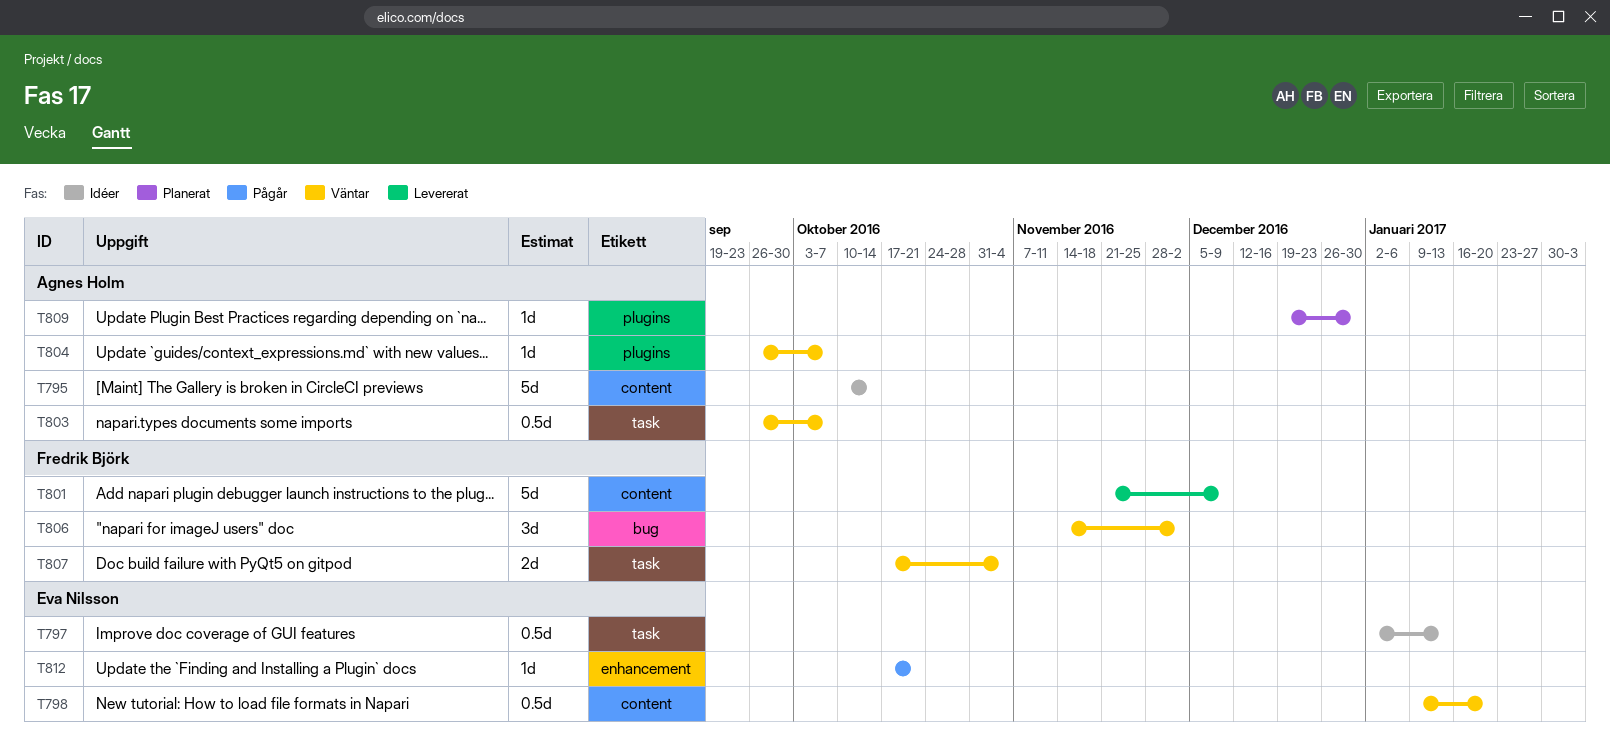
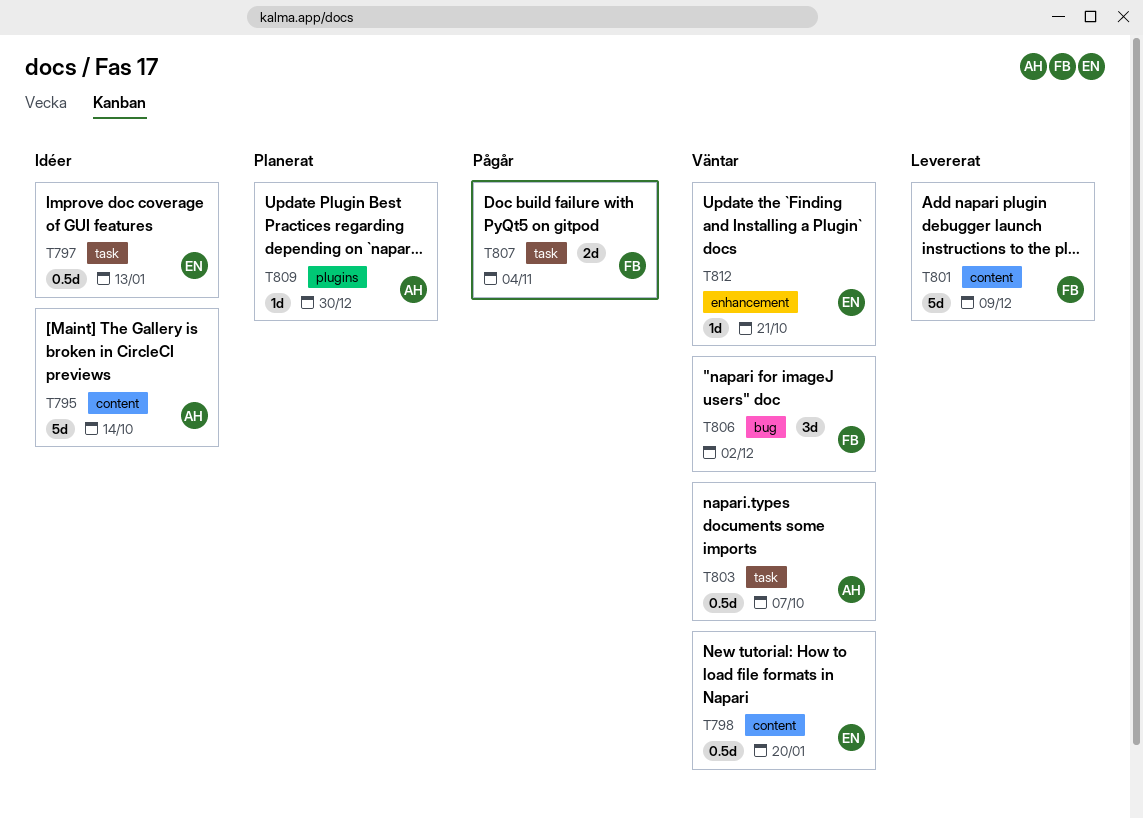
T804: present -> none
T807, status: Väntar -> Pågår
T812, status: Pågår -> Väntar

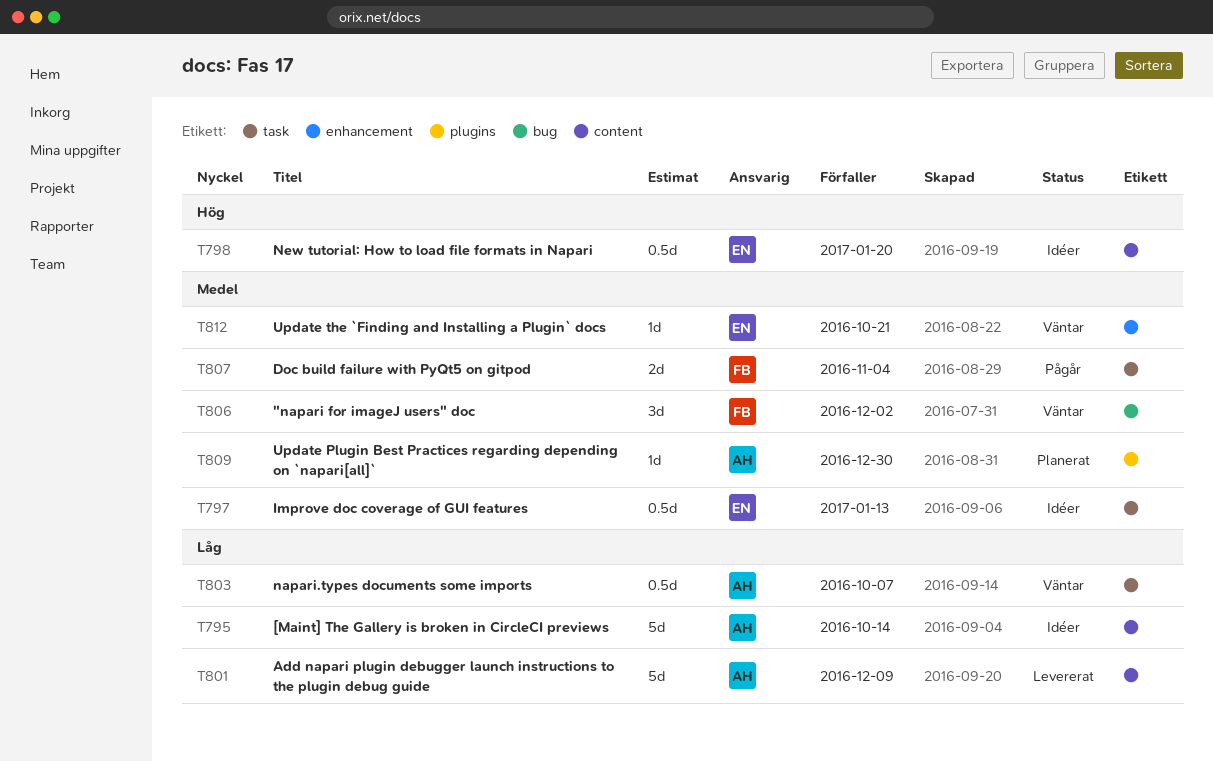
T798, status: Väntar -> Idéer
T801, owner: FB -> AH

